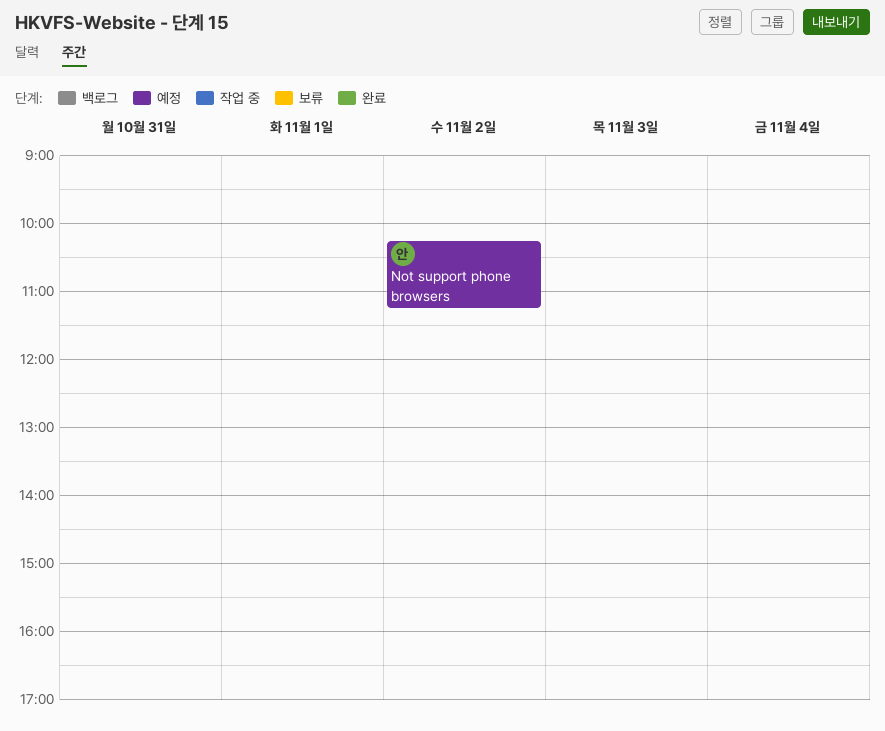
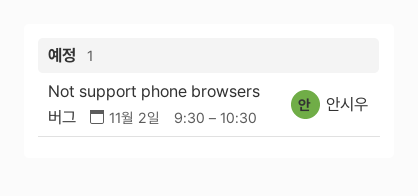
Not support phone browsers, begins: 10:15 -> 09:30
Not support phone browsers, ends: 11:15 -> 10:30

